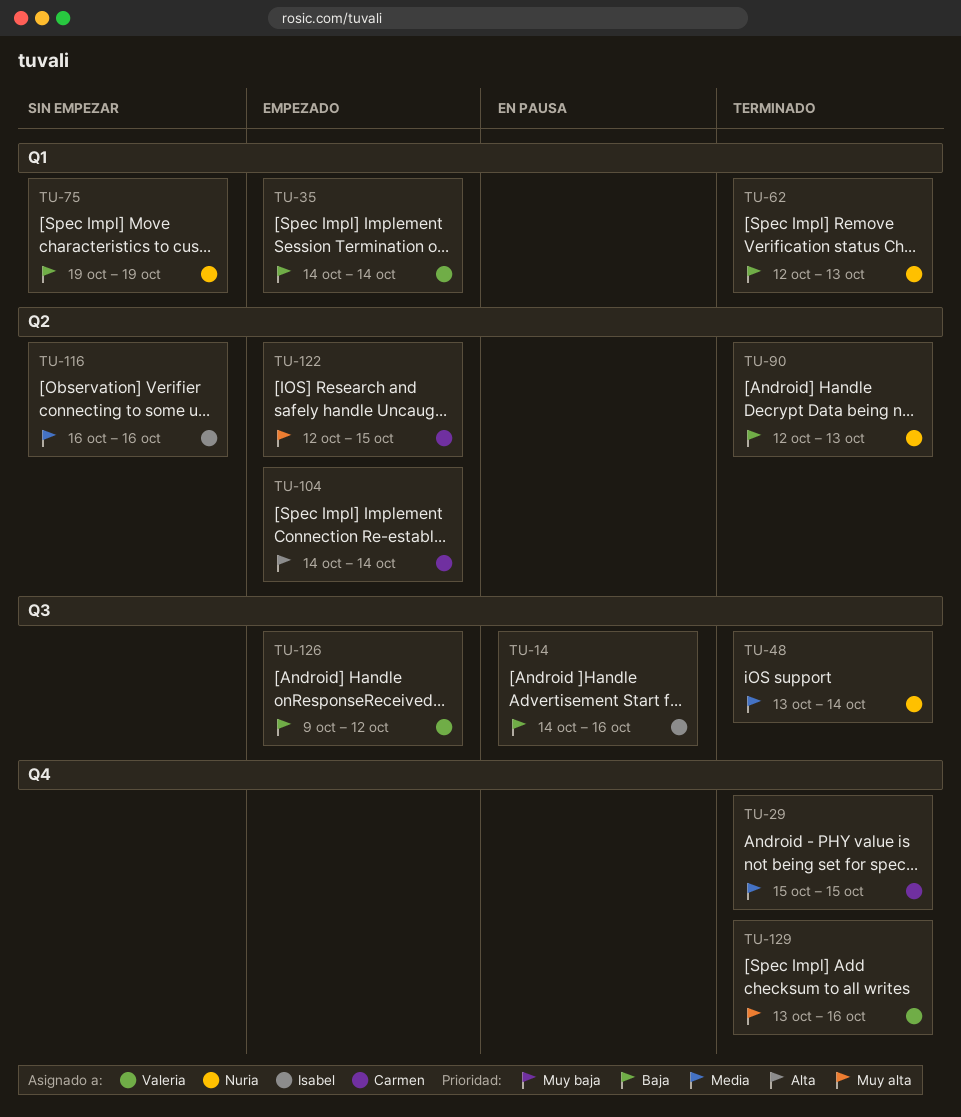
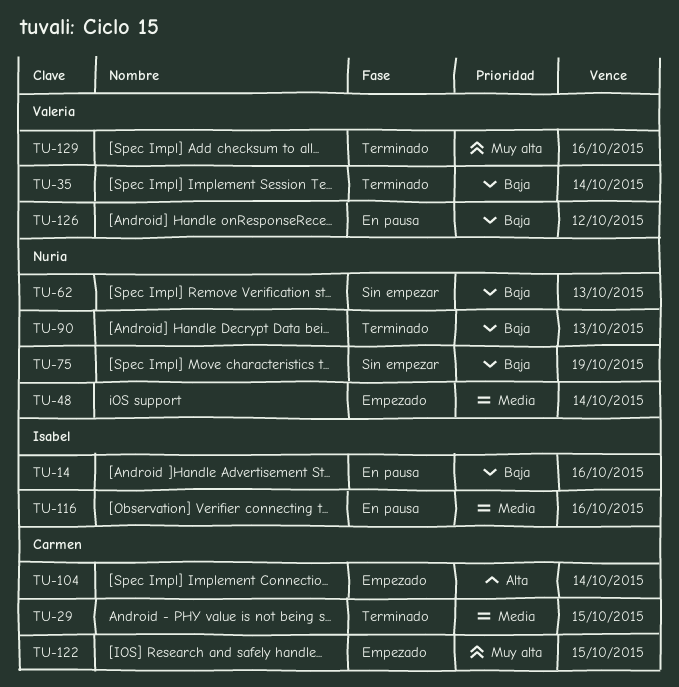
TU-35, status: Empezado -> Terminado
TU-48, status: Terminado -> Empezado
TU-62, status: Terminado -> Sin empezar
TU-116, status: Sin empezar -> En pausa
TU-126, status: Empezado -> En pausa

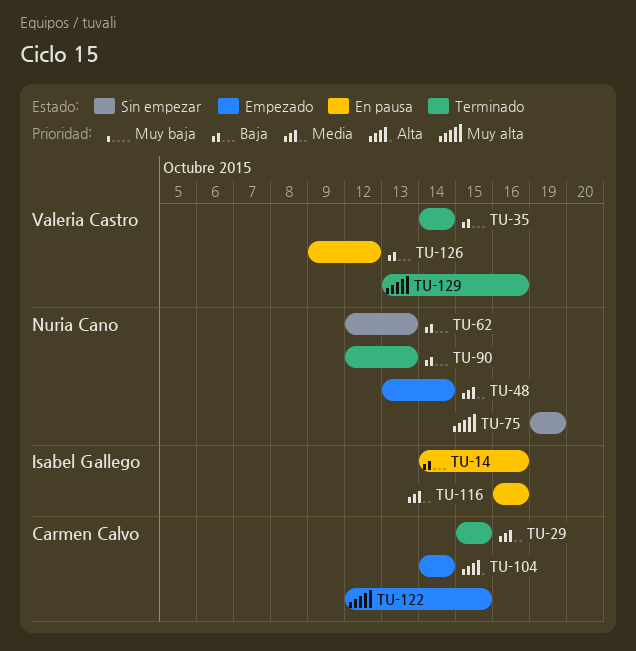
TU-75, priority: Baja -> Muy alta

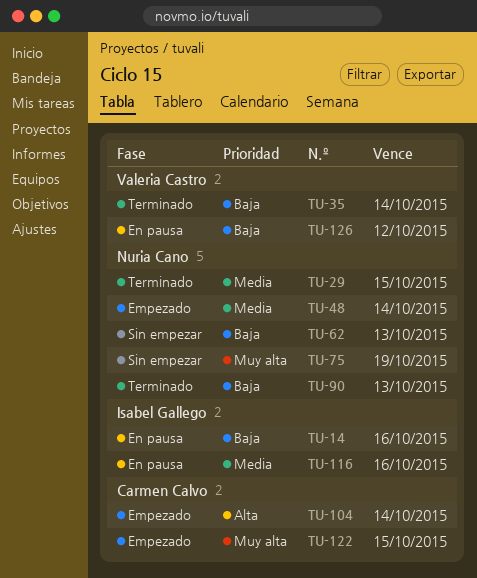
TU-29, owner: Carmen Calvo -> Nuria Cano
TU-129: present -> none

